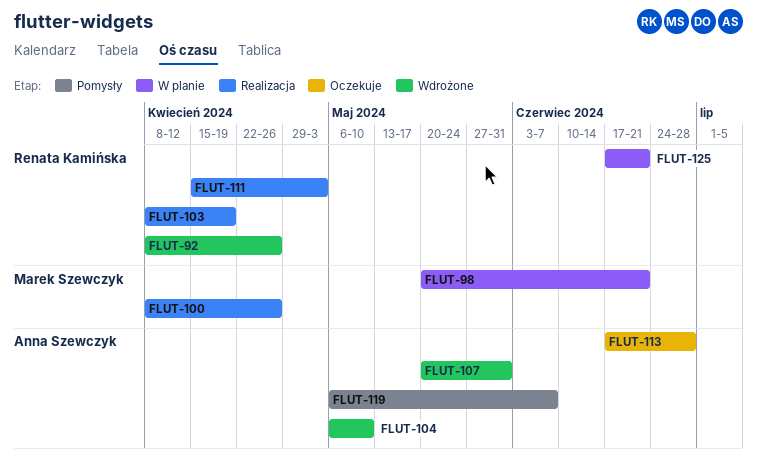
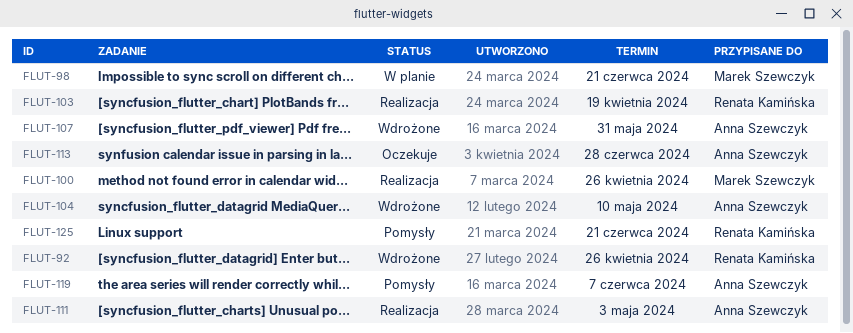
FLUT-111, owner: Renata Kamińska -> Anna Szewczyk
FLUT-125, status: W planie -> Pomysły

